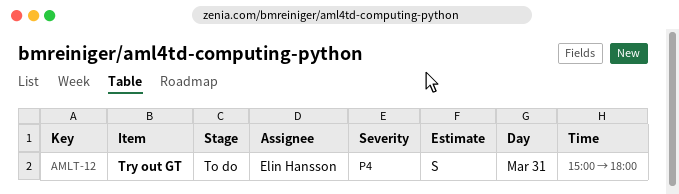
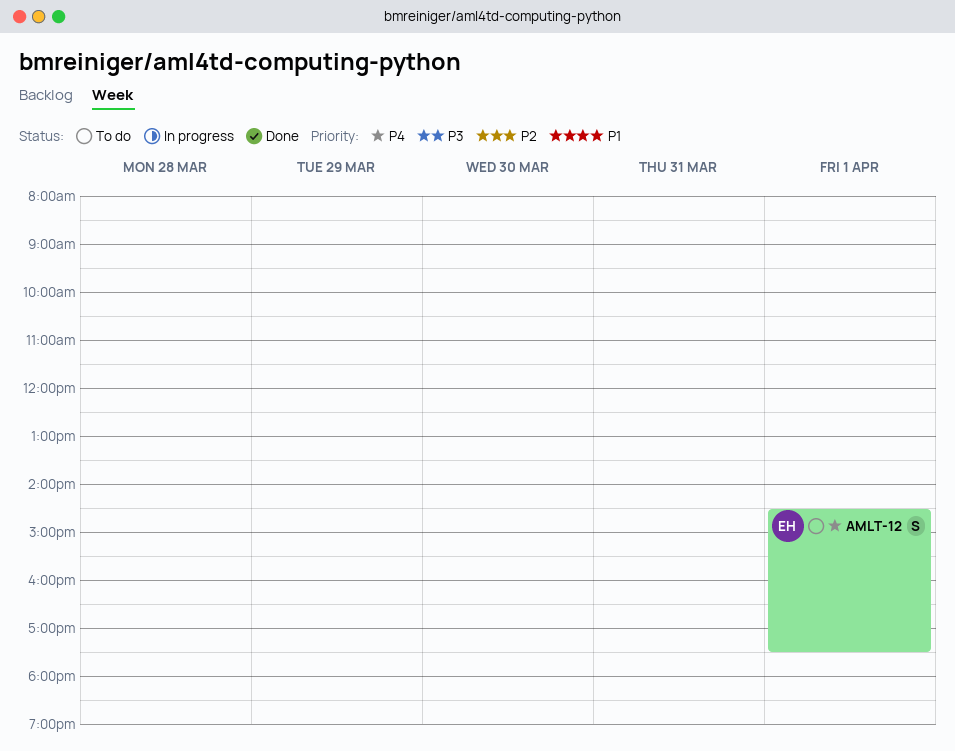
AMLT-12, day: Mar 31 -> Apr 1
AMLT-12, begins: 15:00 -> 14:30
AMLT-12, ends: 18:00 -> 17:30

